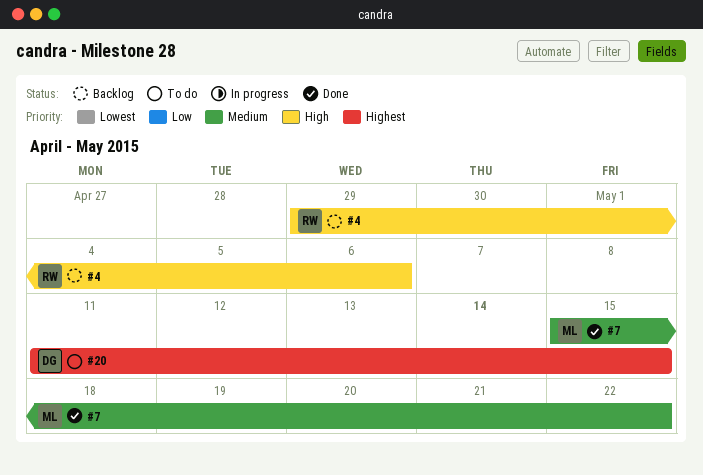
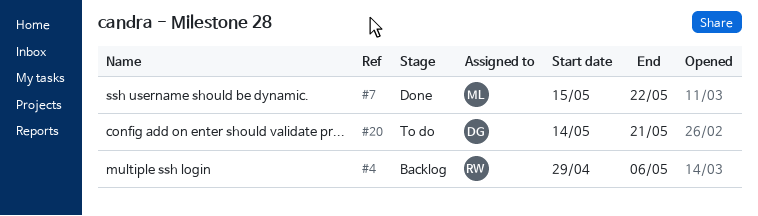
#20, start: May 11 -> May 14
#20, due: May 15 -> May 21

